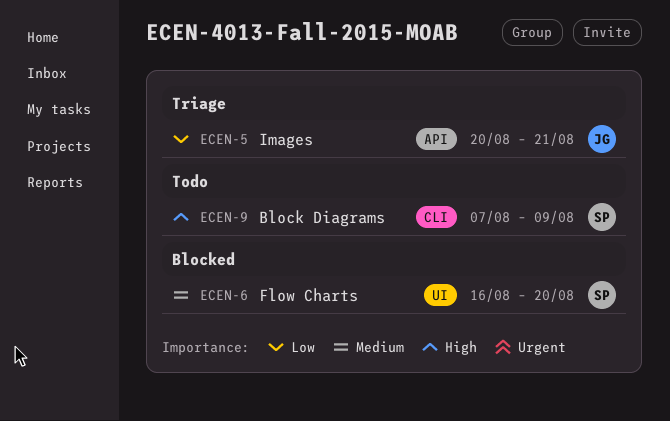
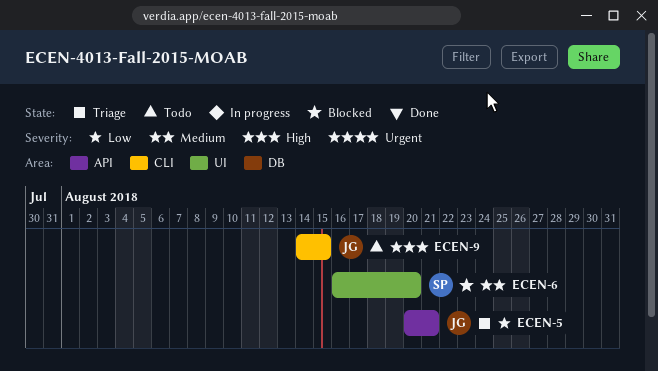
ECEN-9, owner: SP -> JG
ECEN-9, start: Aug 7 -> Aug 14
ECEN-9, due: Aug 9 -> Aug 15

